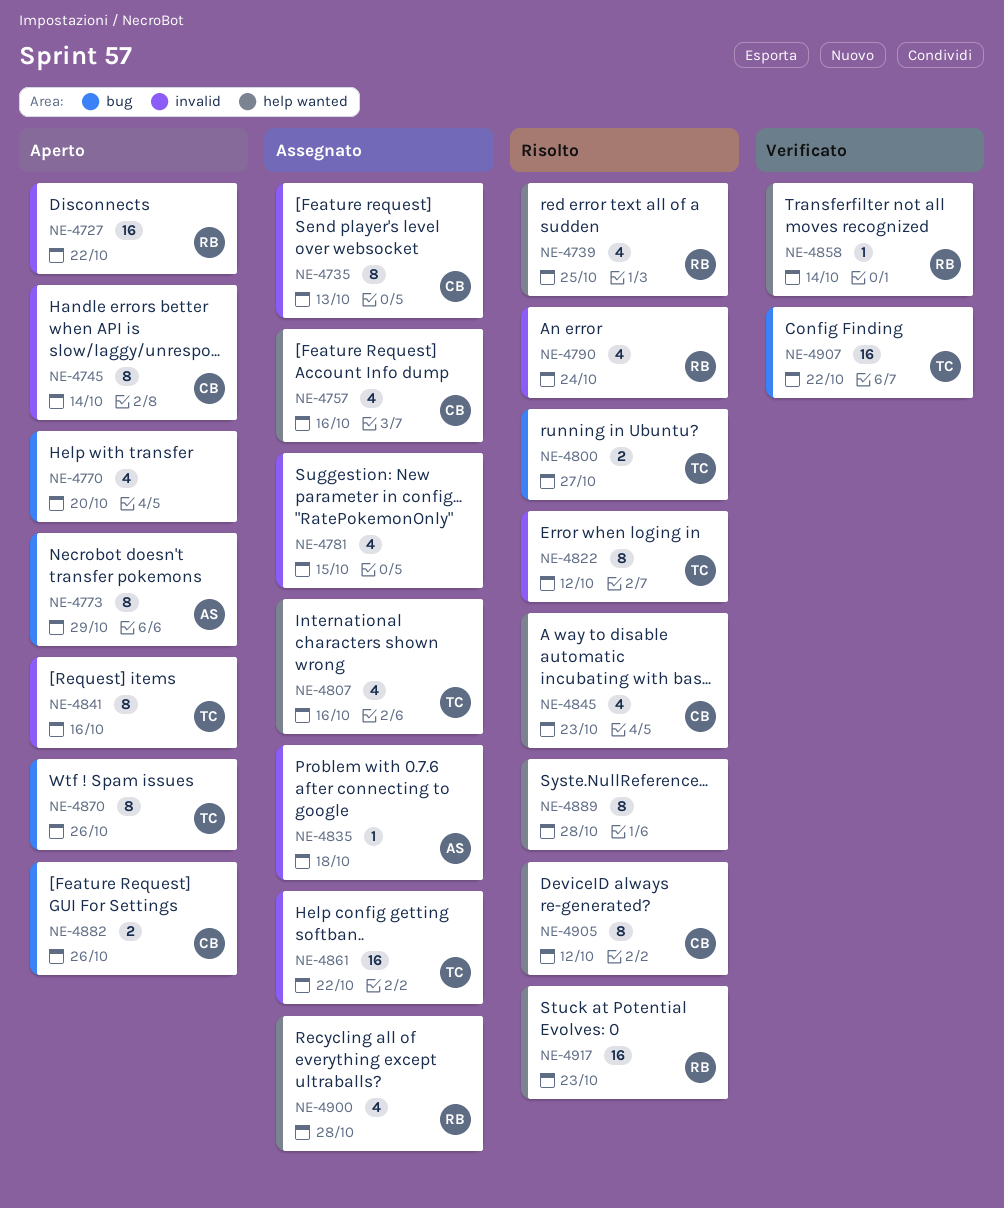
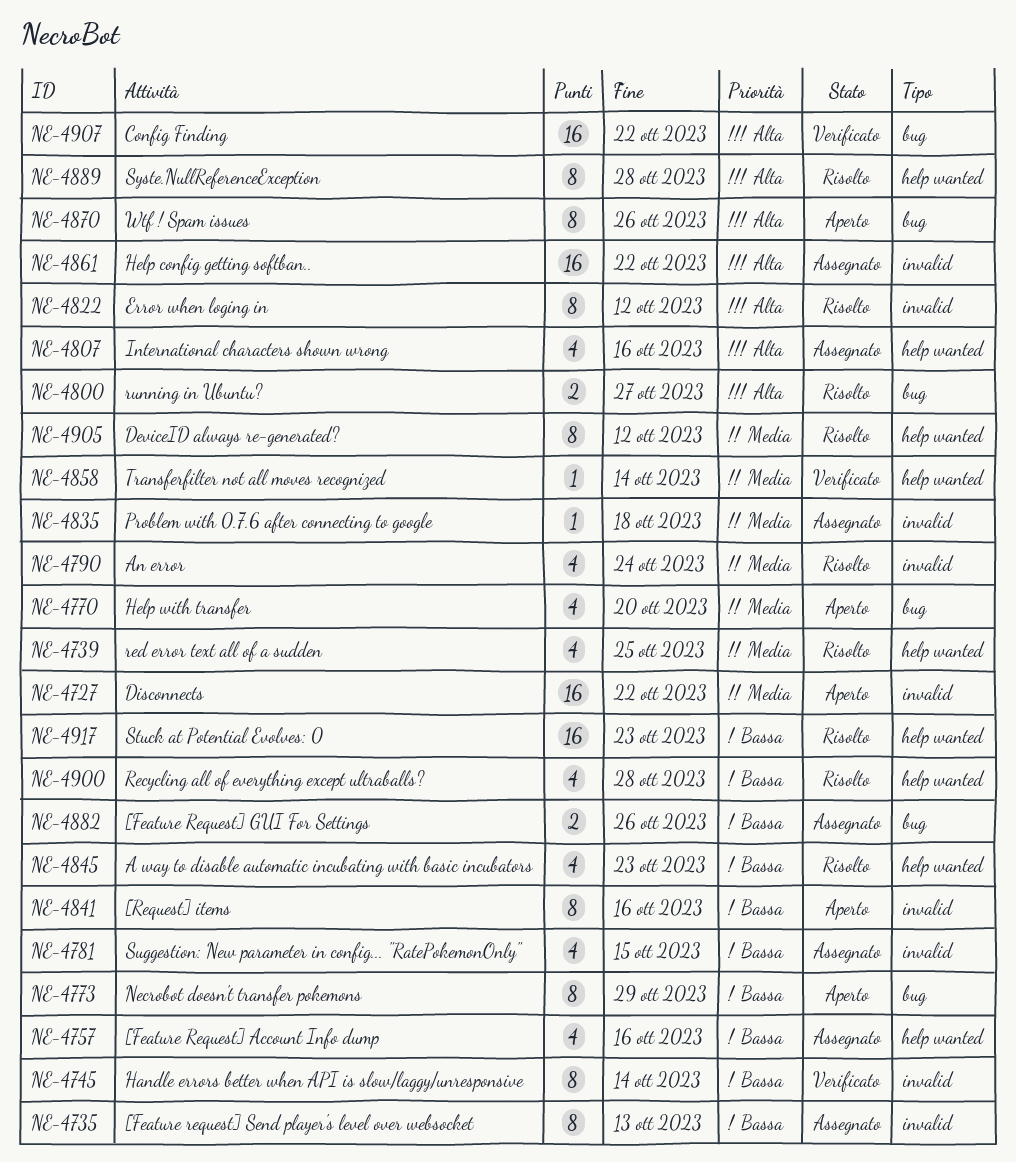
NE-4745, status: Aperto -> Verificato
NE-4882, status: Aperto -> Assegnato
NE-4900, status: Assegnato -> Risolto

